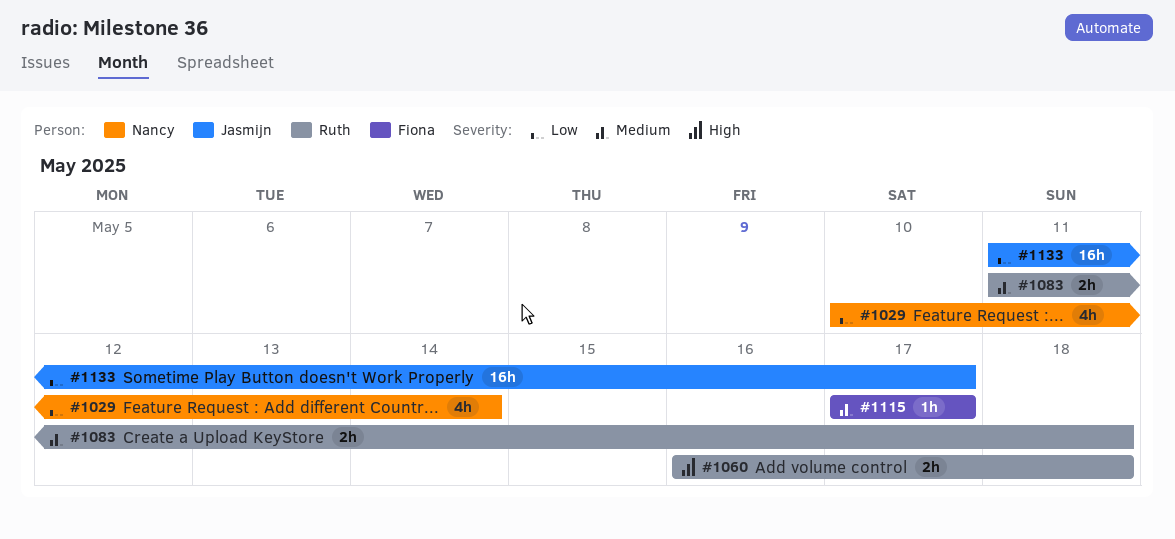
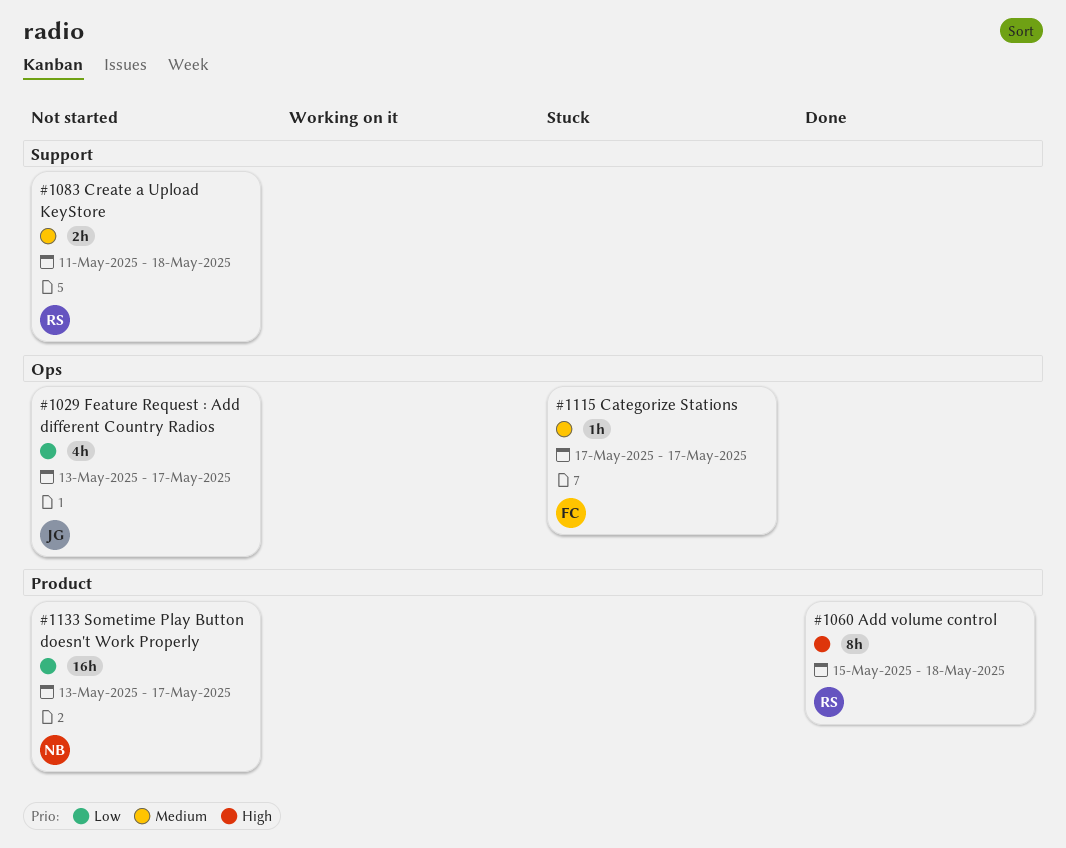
#1029, owner: Nancy -> Jasmijn
#1029, start: May 10 -> May 13
#1029, due: May 14 -> May 17
#1060, estimate: 2h -> 8h
#1060, start: May 16 -> May 15
#1133, owner: Jasmijn -> Nancy
#1133, start: May 11 -> May 13

